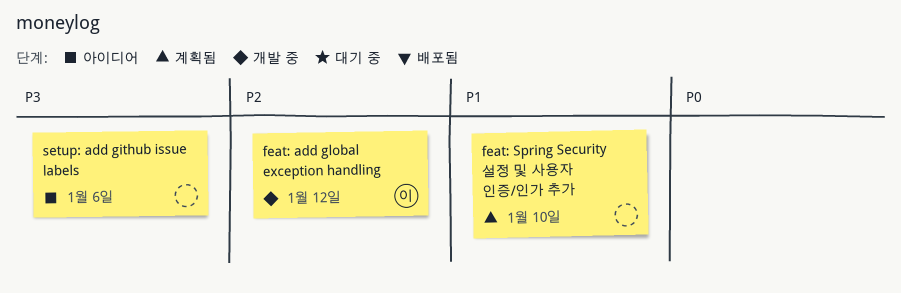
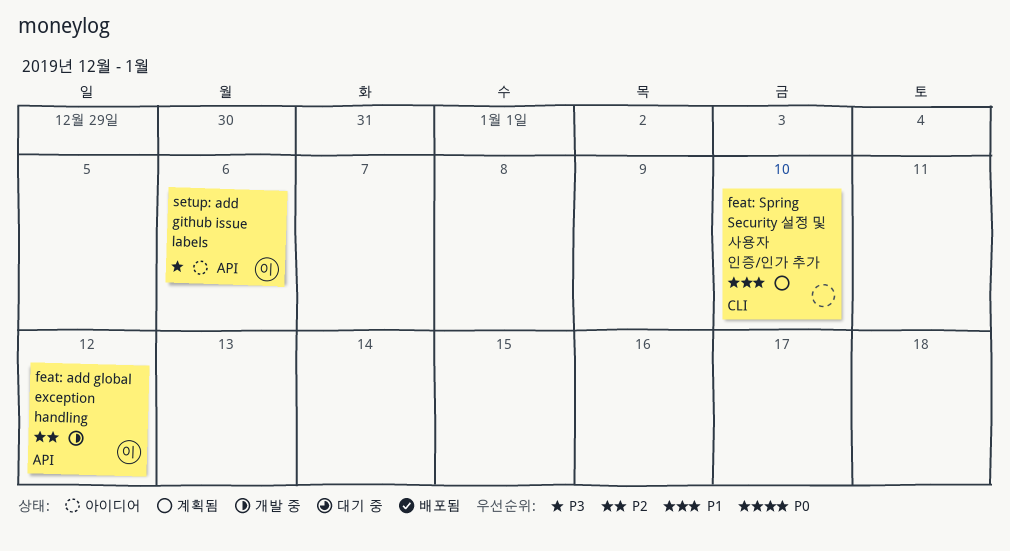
setup: add github issue labels, owner: none -> 이

